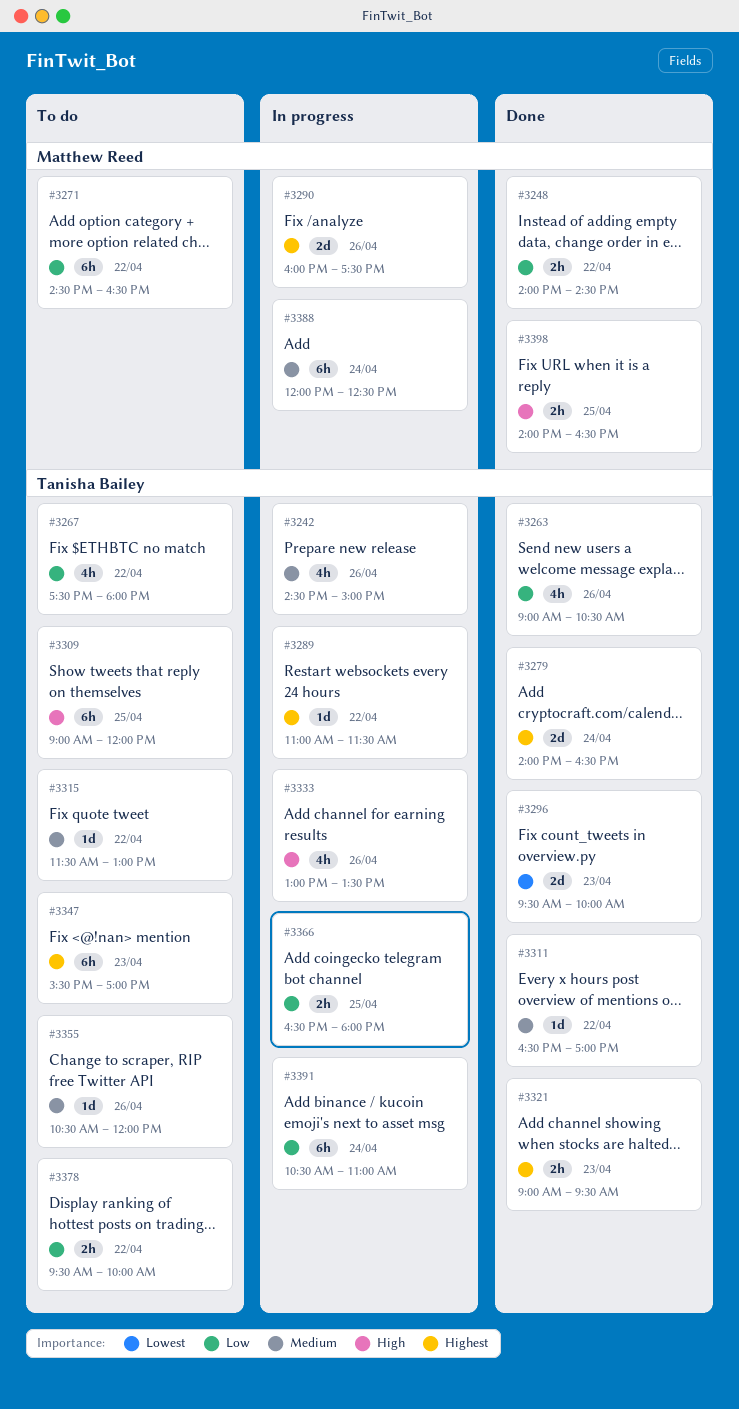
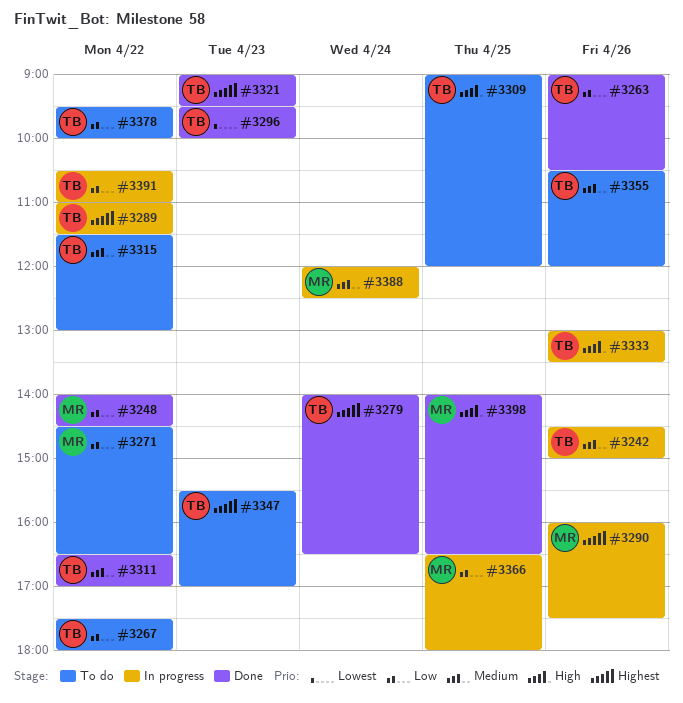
#3366, owner: Tanisha Bailey -> Matthew Reed
#3391, day: Apr 24 -> Apr 22

